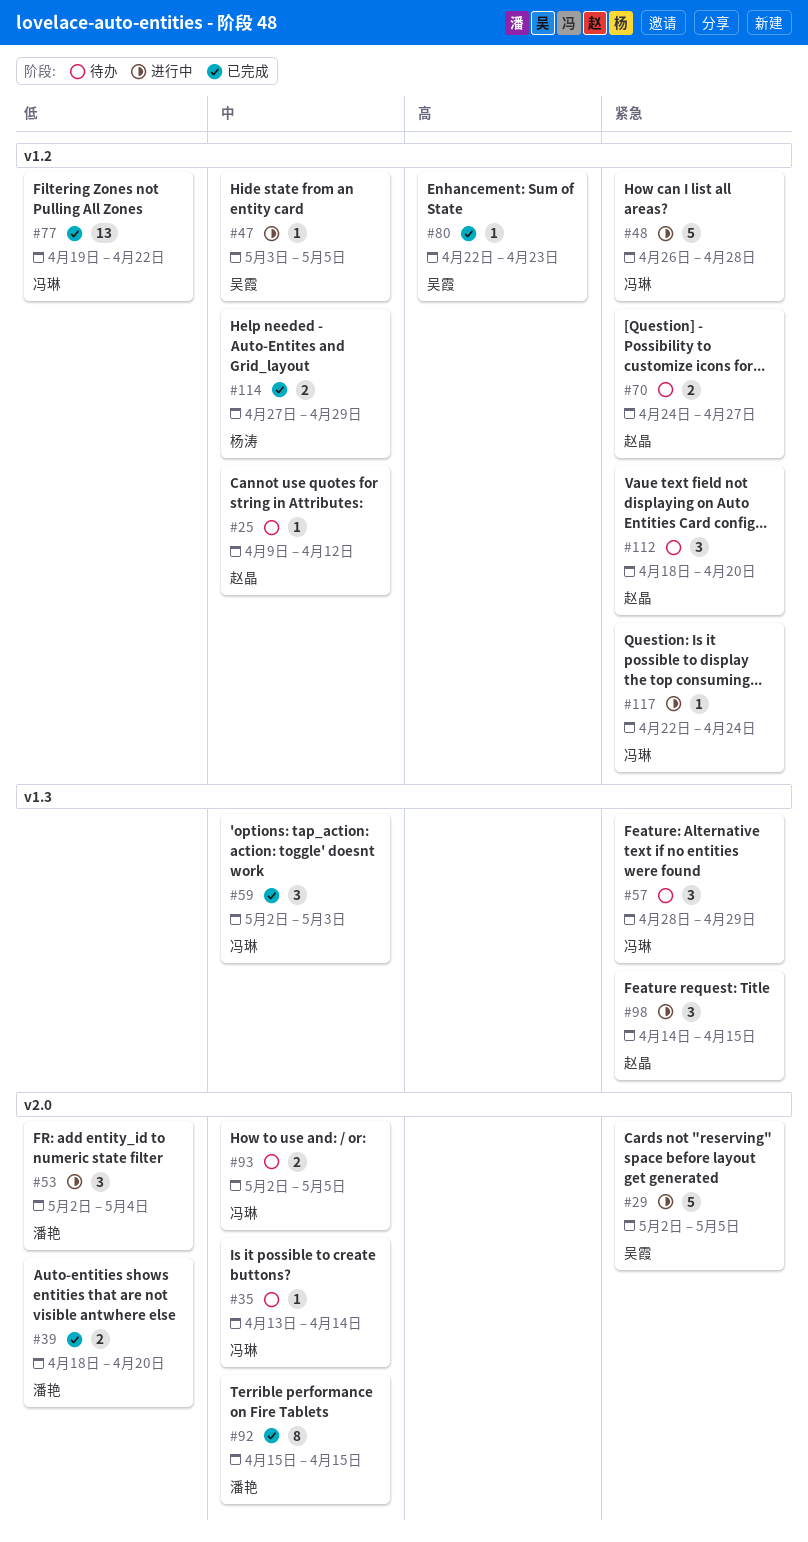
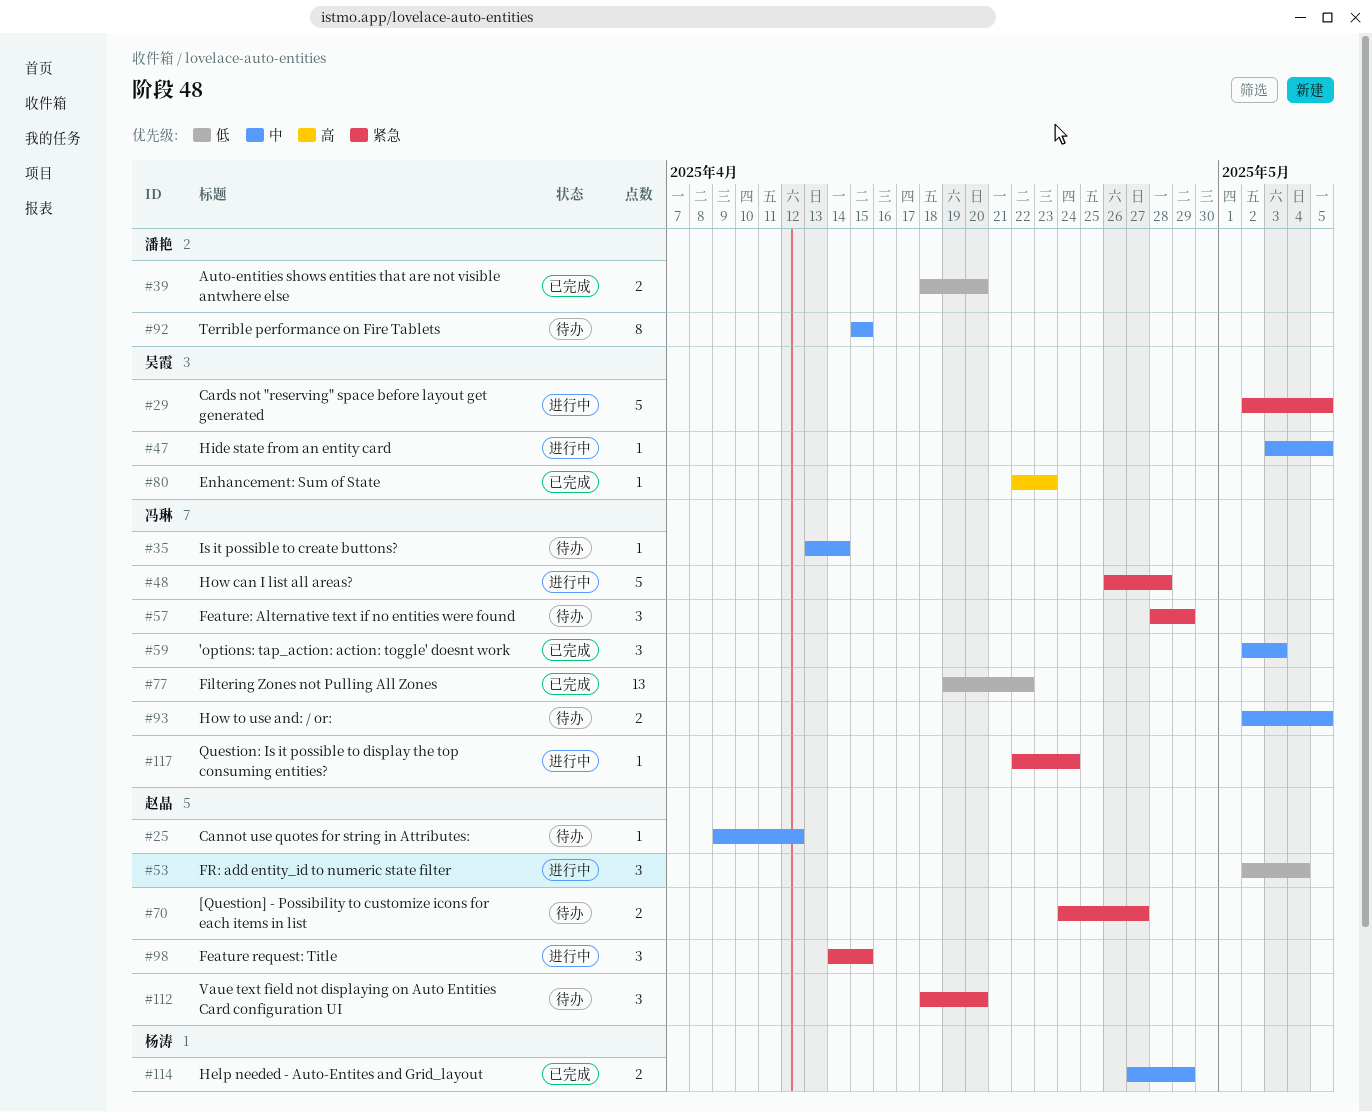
#53, owner: 潘艳 -> 赵晶
#92, status: 已完成 -> 待办

